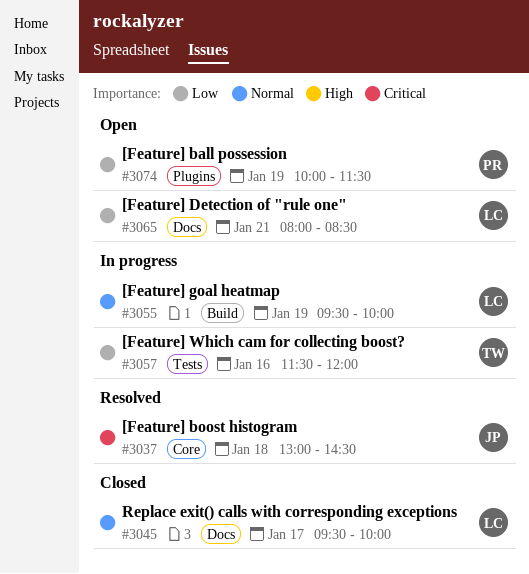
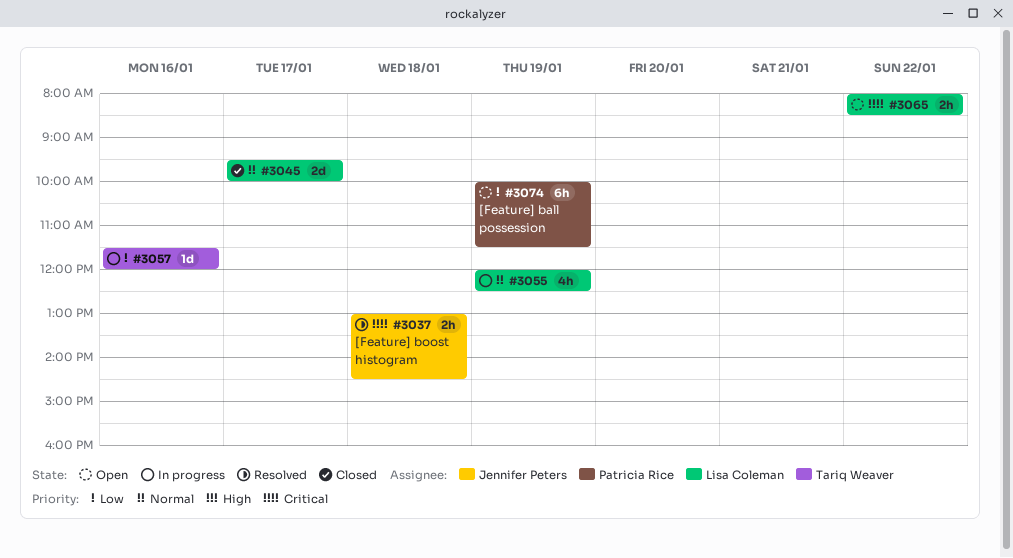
#3055, begins: 09:30 -> 12:00
#3055, ends: 10:00 -> 12:30
#3065, priority: Low -> Critical
#3065, day: Jan 21 -> Jan 22

